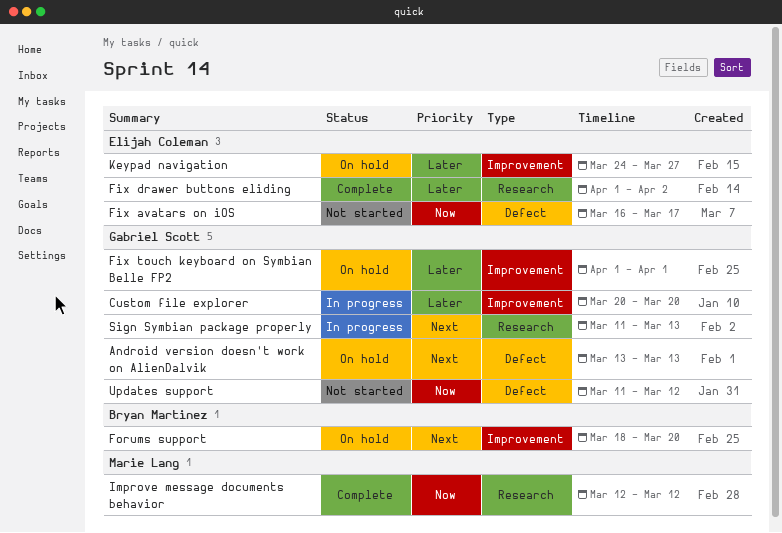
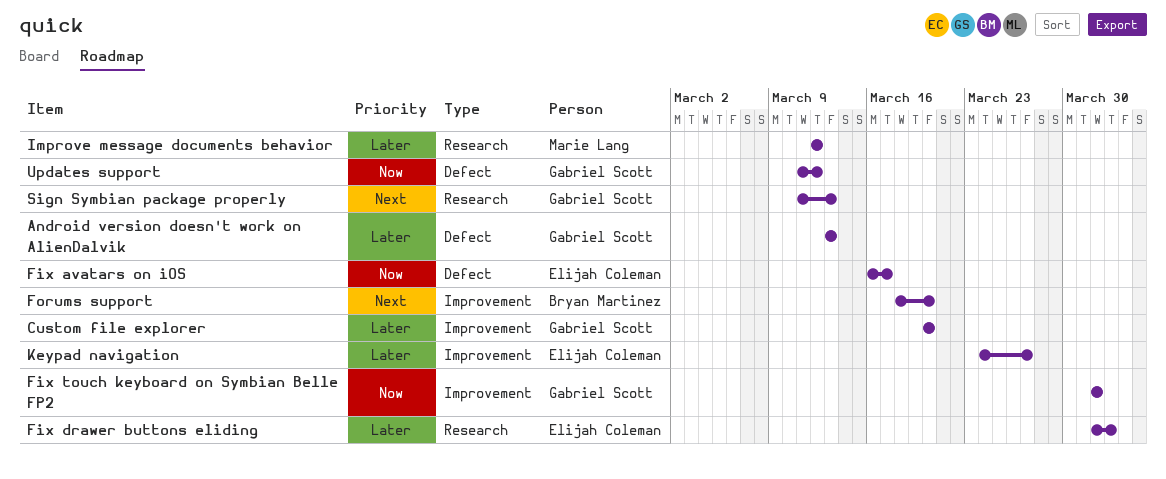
Android version doesn't work on AlienDalvik, priority: Next -> Later
Fix touch keyboard on Symbian Belle FP2, priority: Later -> Now
Improve message documents behavior, priority: Now -> Later

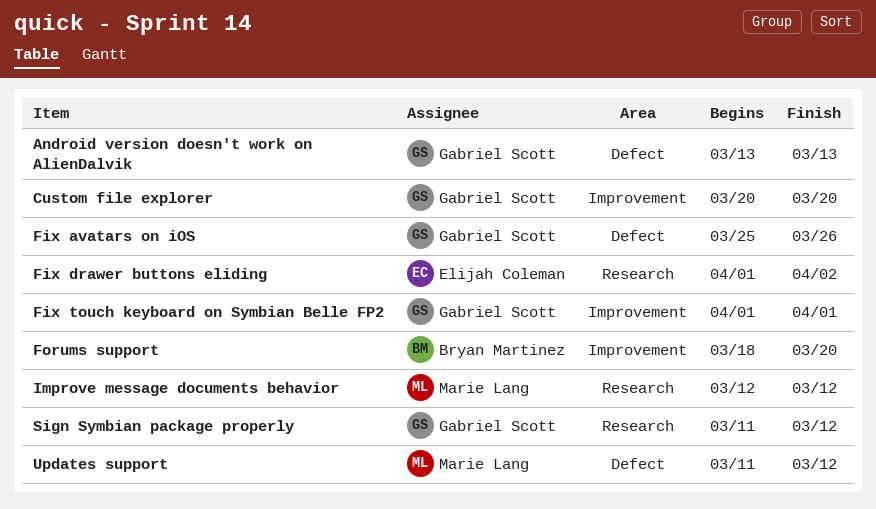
Fix avatars on iOS, owner: Elijah Coleman -> Gabriel Scott
Fix avatars on iOS, start: Mar 16 -> Mar 25
Fix avatars on iOS, due: Mar 17 -> Mar 26
Keypad navigation: present -> none
Sign Symbian package properly, due: Mar 13 -> Mar 12
Updates support, owner: Gabriel Scott -> Marie Lang

